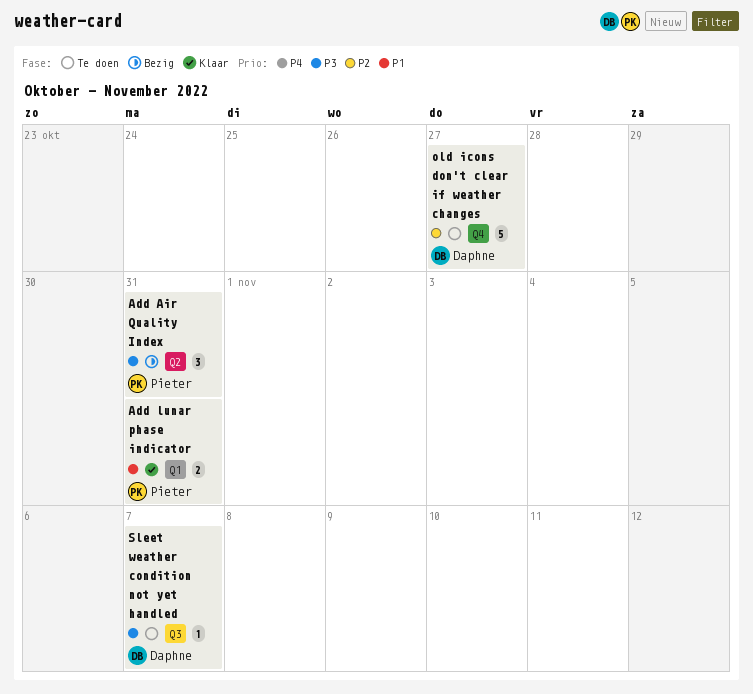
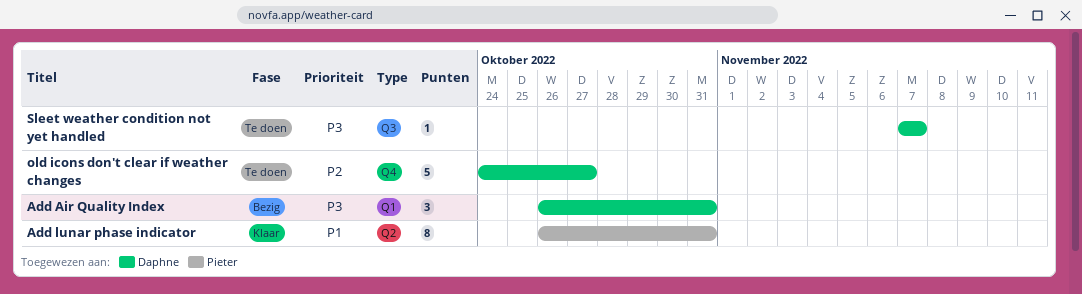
Add Air Quality Index, owner: Pieter -> Daphne
Add Air Quality Index, label: Q2 -> Q1
Add lunar phase indicator, label: Q1 -> Q2
Add lunar phase indicator, estimate: 2 -> 8

